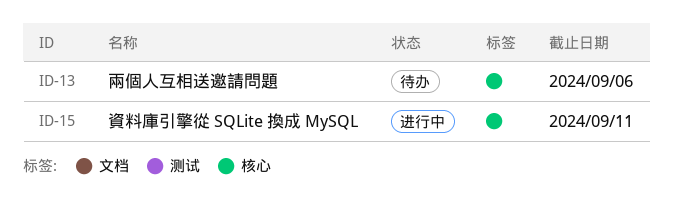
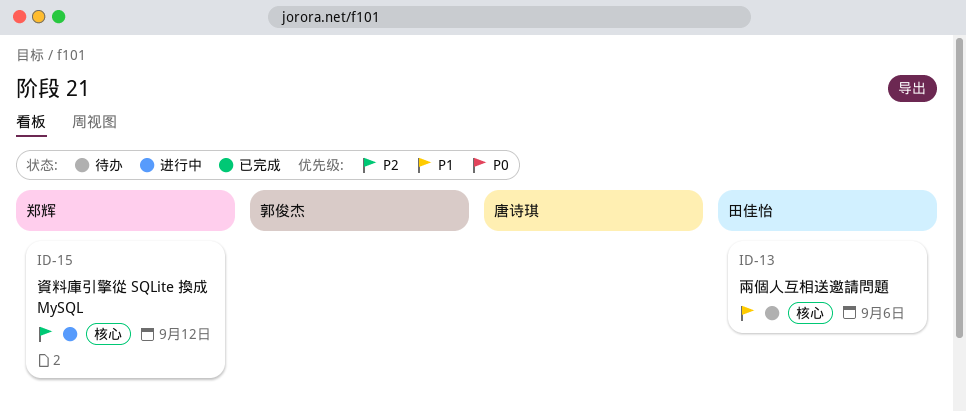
ID-15, due: Sep 11 -> Sep 12

